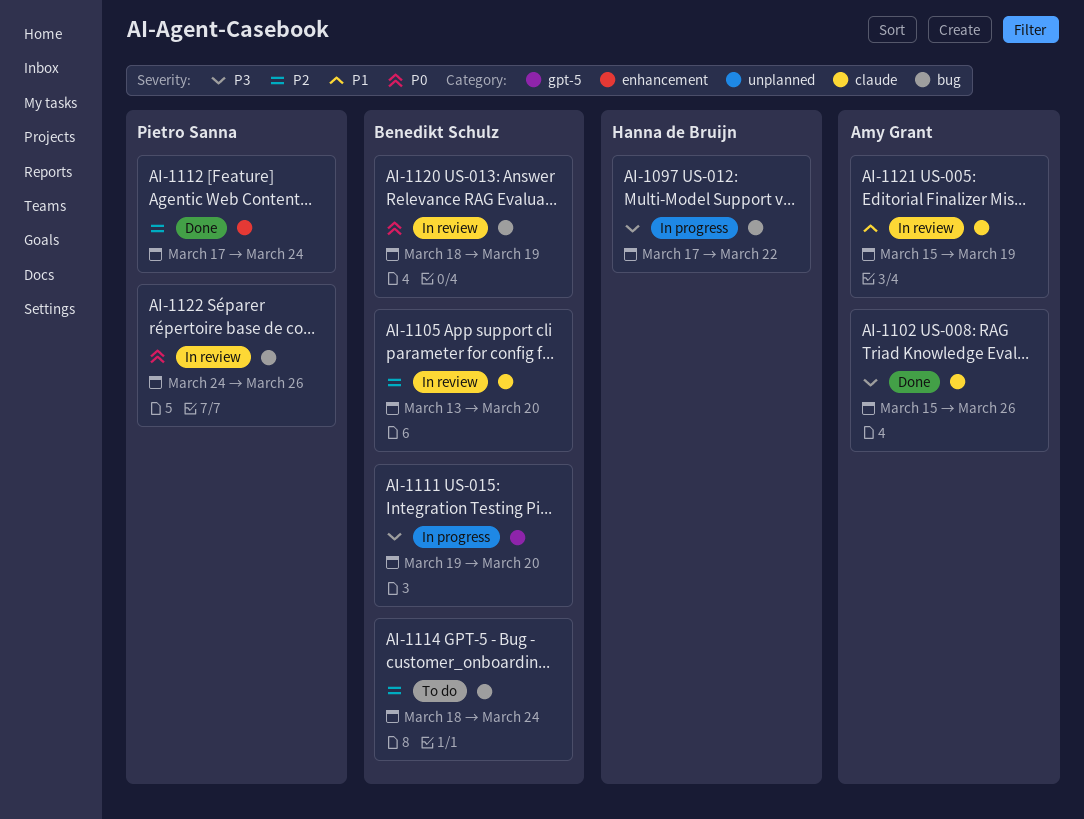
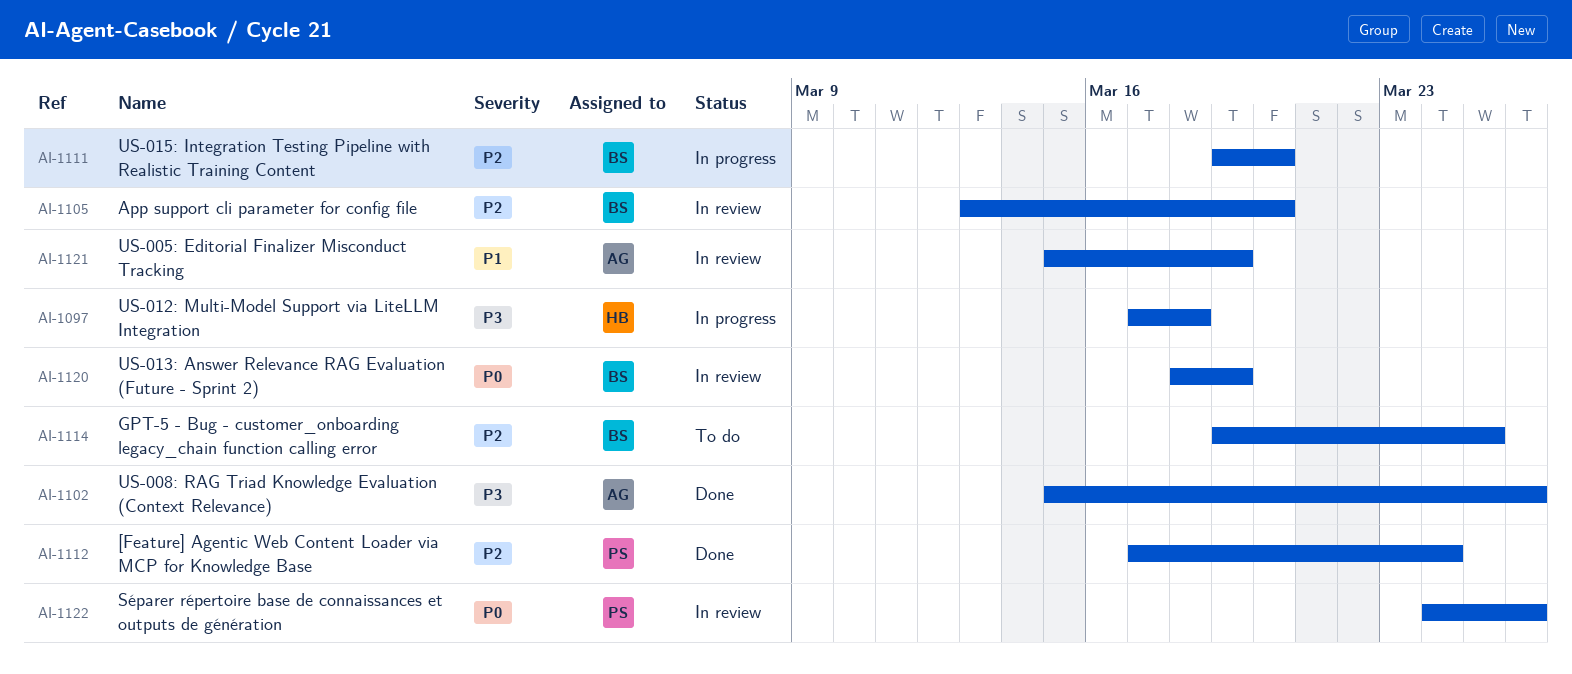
AI-1097, due: Mar 22 -> Mar 18
AI-1111, priority: P3 -> P2
AI-1114, start: Mar 18 -> Mar 19
AI-1114, due: Mar 24 -> Mar 25

